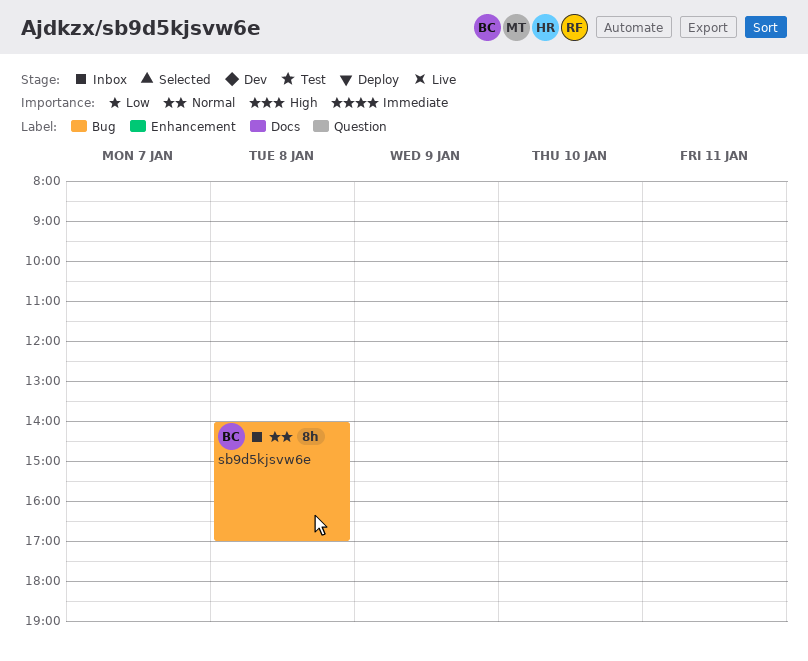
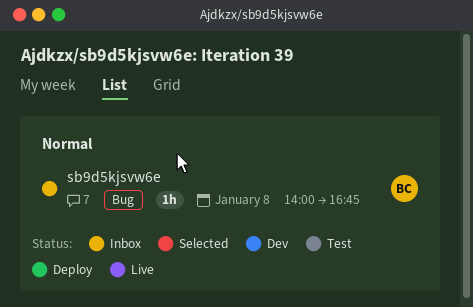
sb9d5kjsvw6e, estimate: 8h -> 1h
sb9d5kjsvw6e, ends: 17:00 -> 16:45

